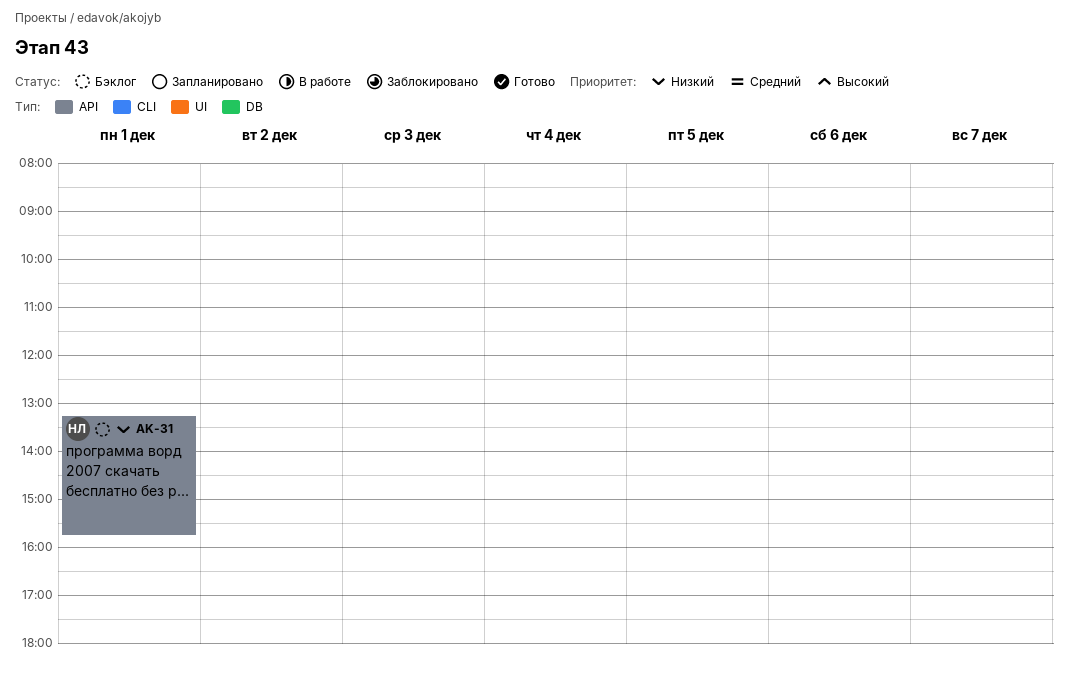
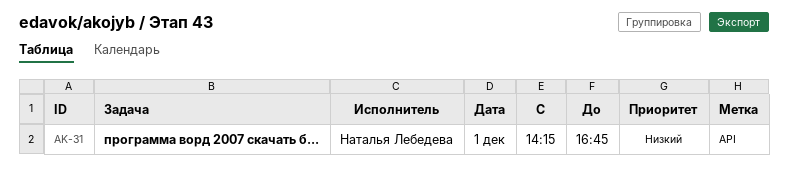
AK-31, begins: 13:15 -> 14:15
AK-31, ends: 15:45 -> 16:45

